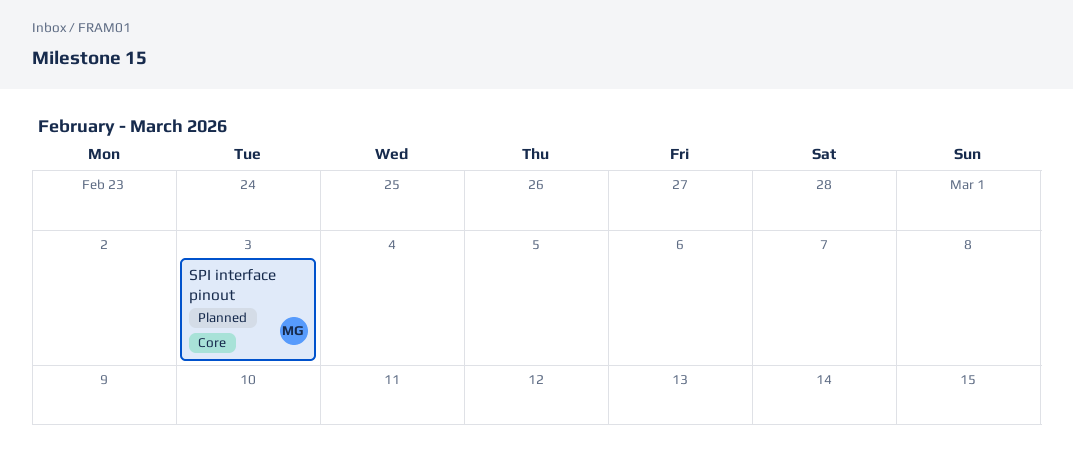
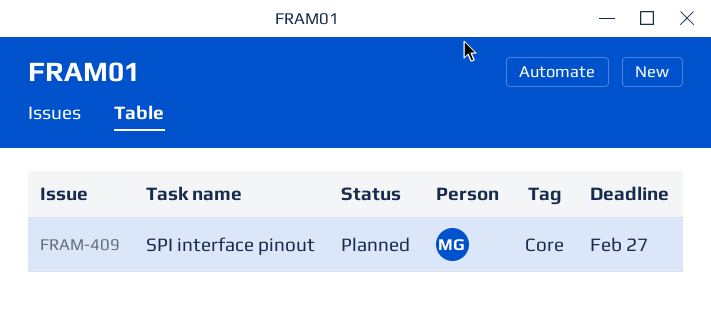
SPI interface pinout, due: Mar 3 -> Feb 27

